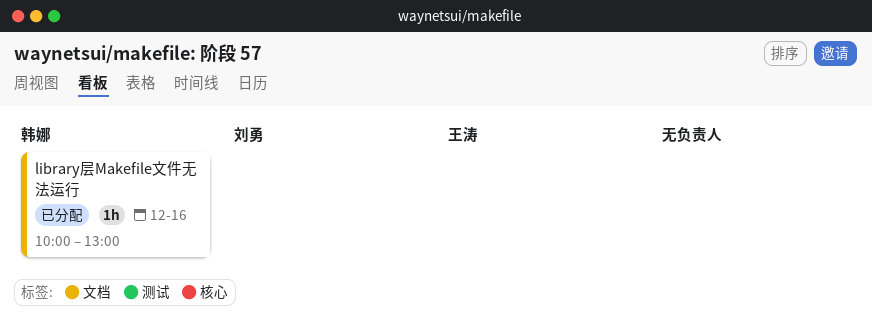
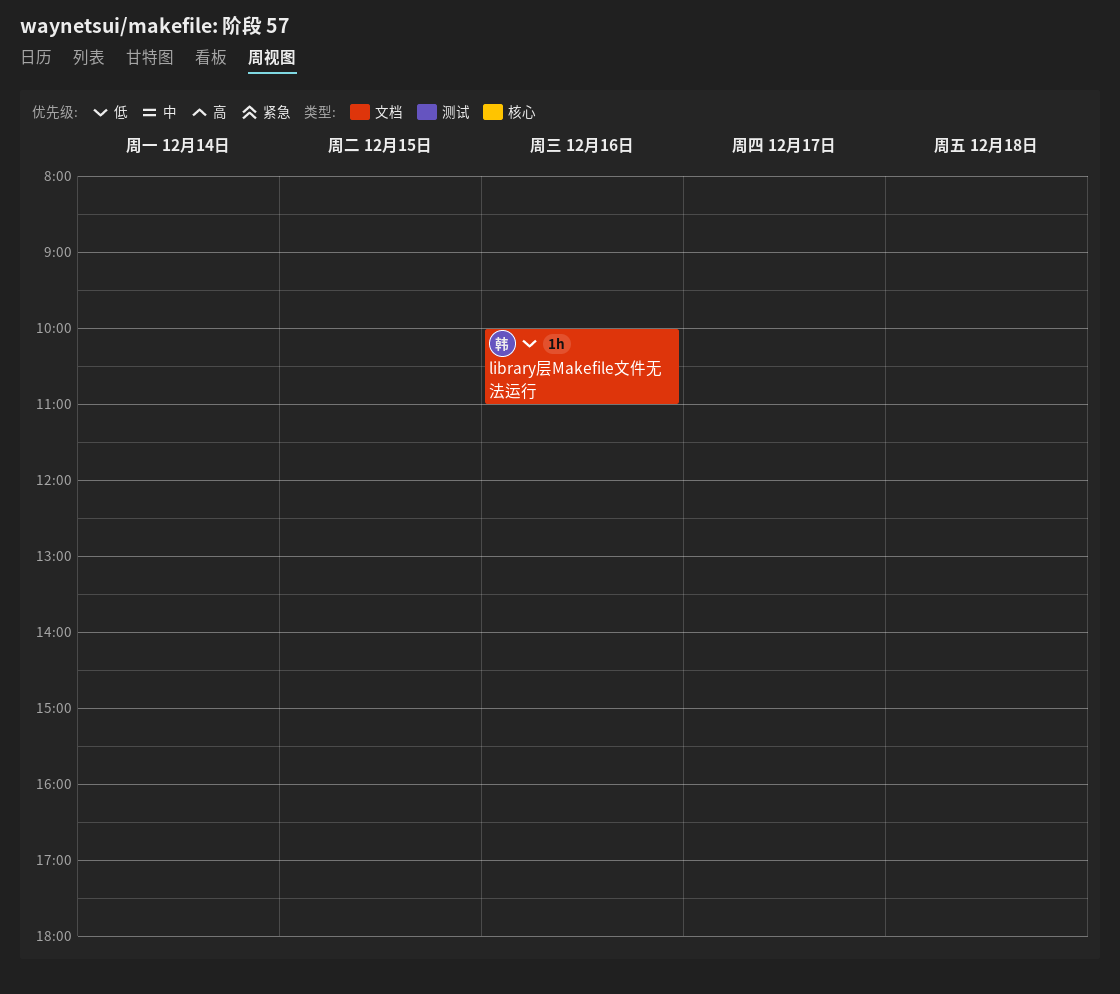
library层Makefile文件无法运行, ends: 13:00 -> 11:00

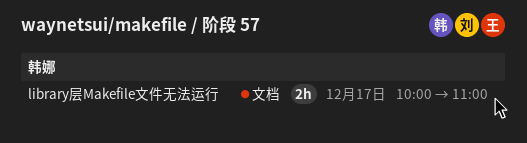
library层Makefile文件无法运行, estimate: 1h -> 2h
library层Makefile文件无法运行, day: Dec 16 -> Dec 17

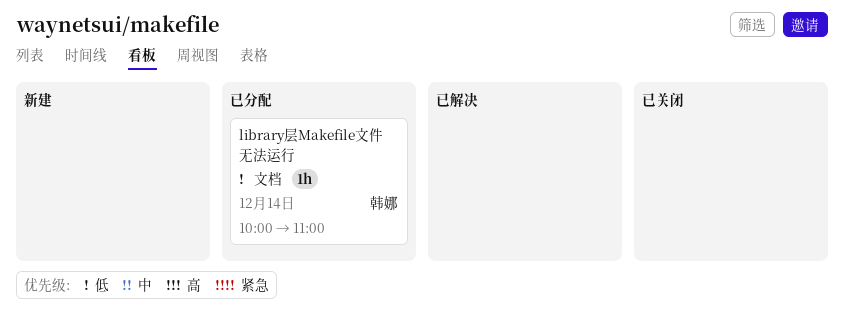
library层Makefile文件无法运行, estimate: 2h -> 1h
library层Makefile文件无法运行, day: Dec 17 -> Dec 14

